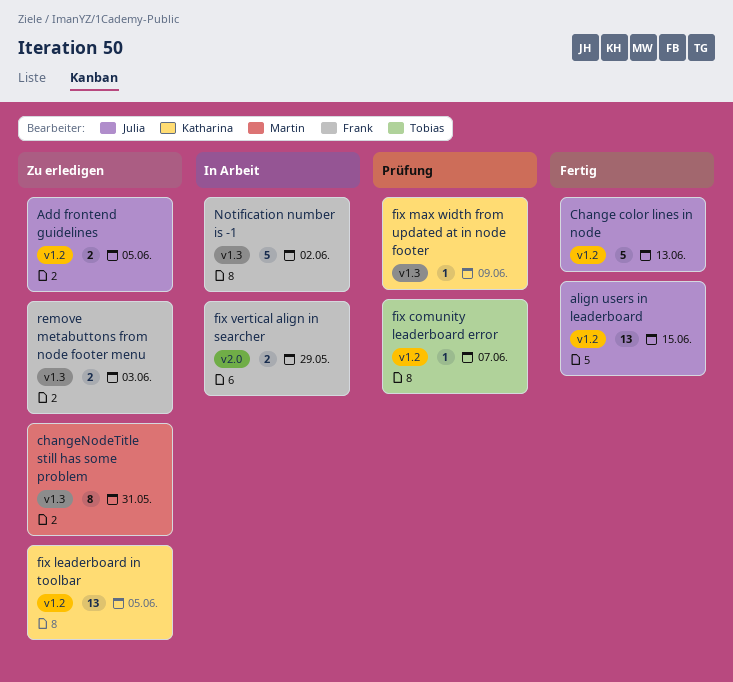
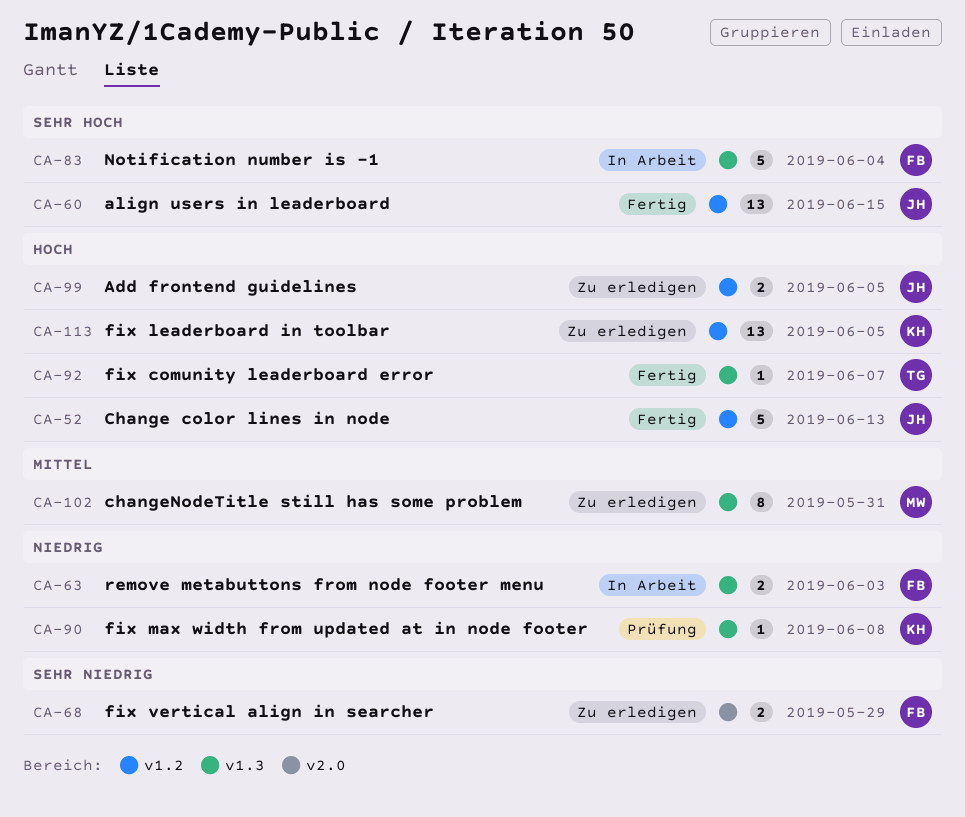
fix comunity leaderboard error, status: Prüfung -> Fertig
fix comunity leaderboard error, label: v1.2 -> v1.3
fix max width from updated at in node footer, due: Jun 9 -> Jun 8
fix vertical align in searcher, status: In Arbeit -> Zu erledigen
Notification number is -1, due: Jun 2 -> Jun 4
remove metabuttons from node footer menu, status: Zu erledigen -> In Arbeit

